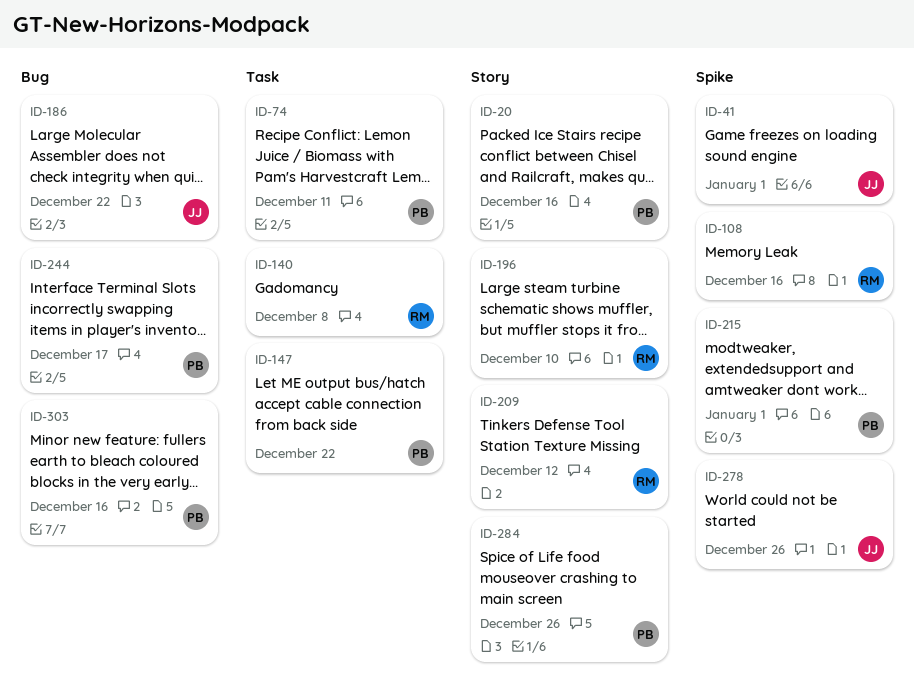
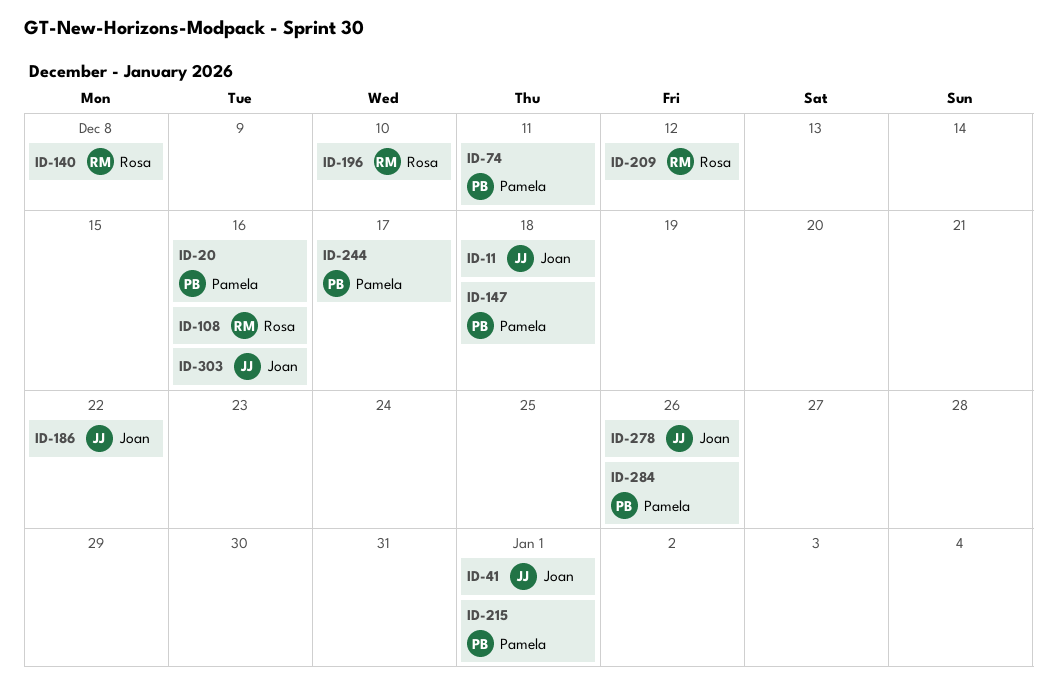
ID-11: none -> present
ID-147, due: Dec 22 -> Dec 18
ID-303, owner: Pamela -> Joan

